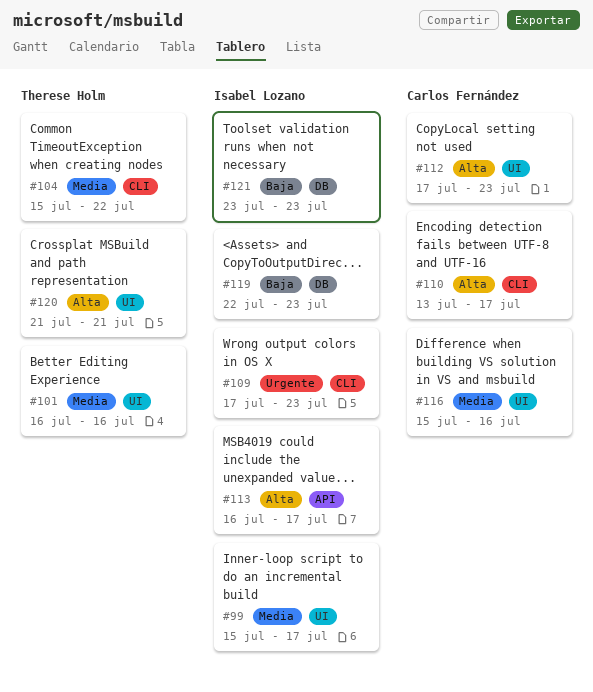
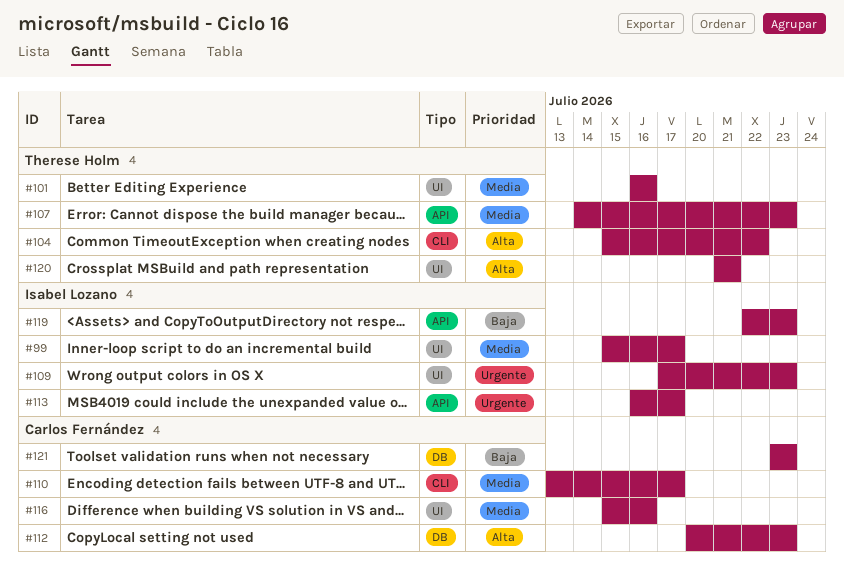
#104, priority: Media -> Alta
#107: none -> present
#109, label: CLI -> UI
#110, priority: Alta -> Media
#112, label: UI -> DB
#112, start: Jul 17 -> Jul 20
#113, priority: Alta -> Urgente
#119, label: DB -> API
#121, owner: Isabel Lozano -> Carlos Fernández

